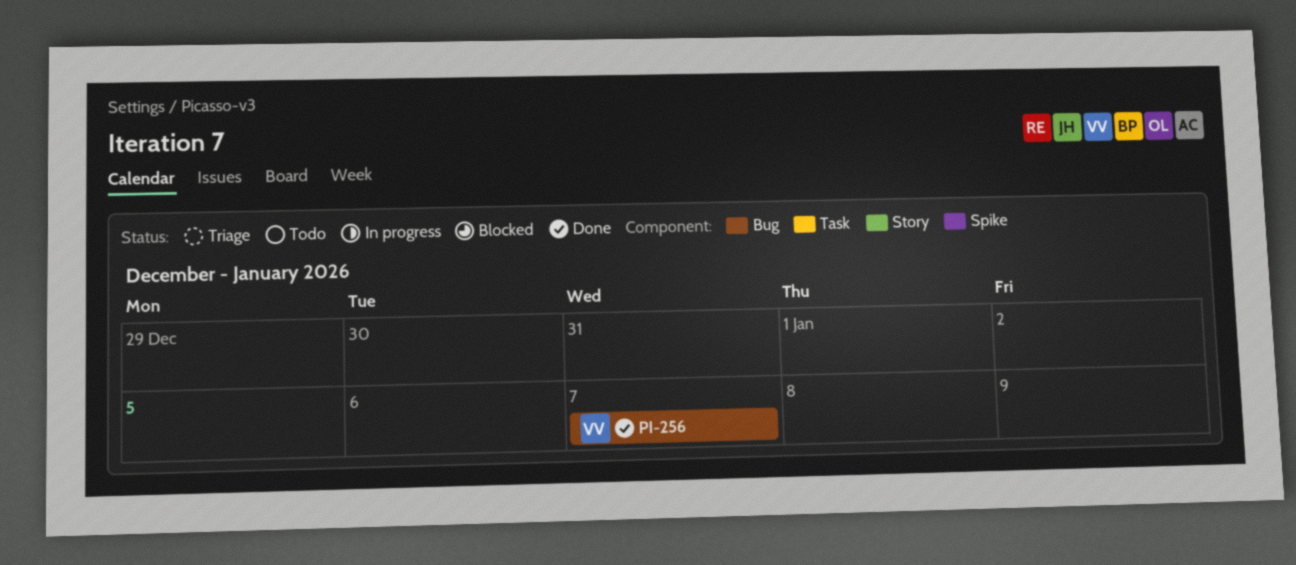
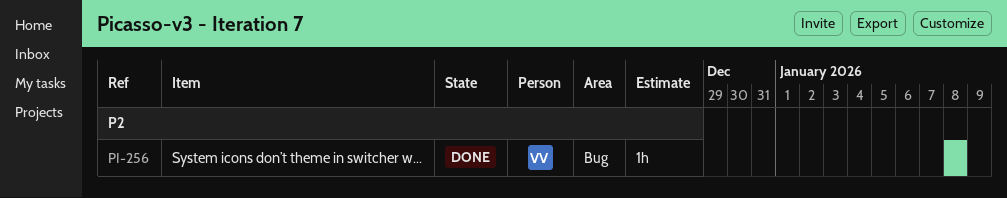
PI-256, start: Jan 7 -> Jan 8
PI-256, due: Jan 7 -> Jan 8

